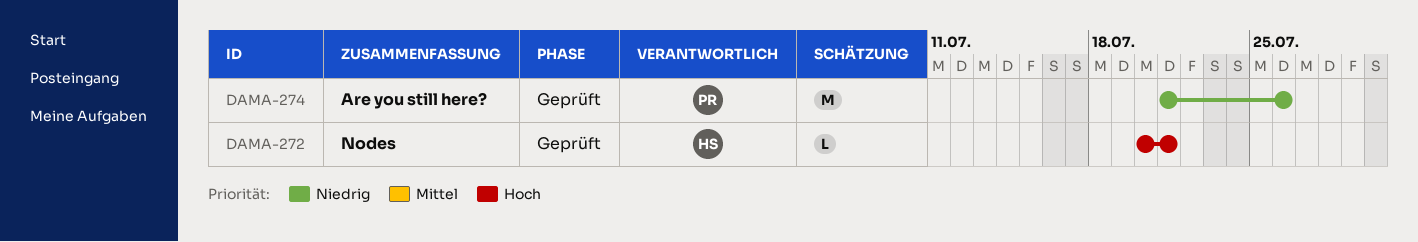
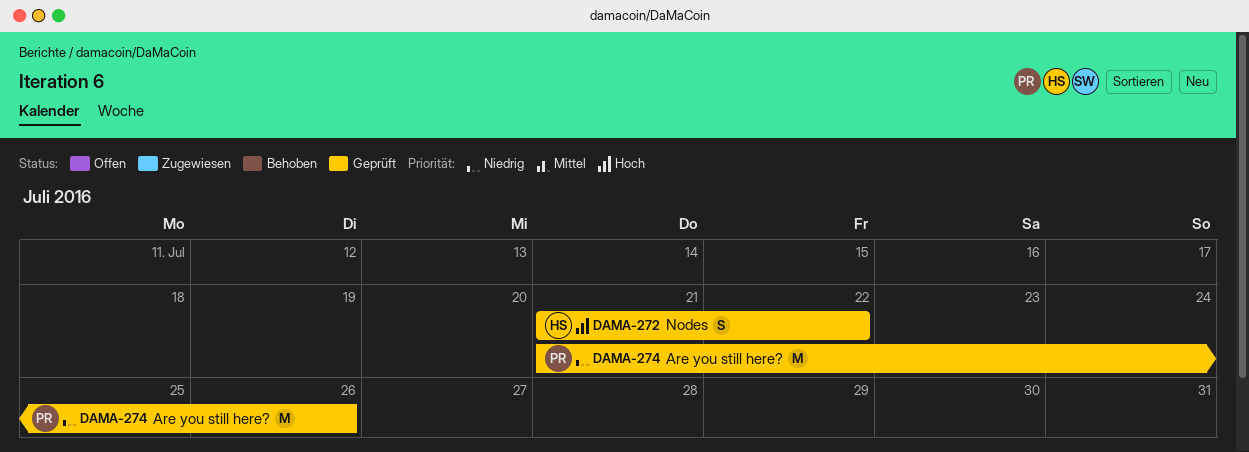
DAMA-272, estimate: L -> S
DAMA-272, start: Jul 20 -> Jul 21
DAMA-272, due: Jul 21 -> Jul 22

